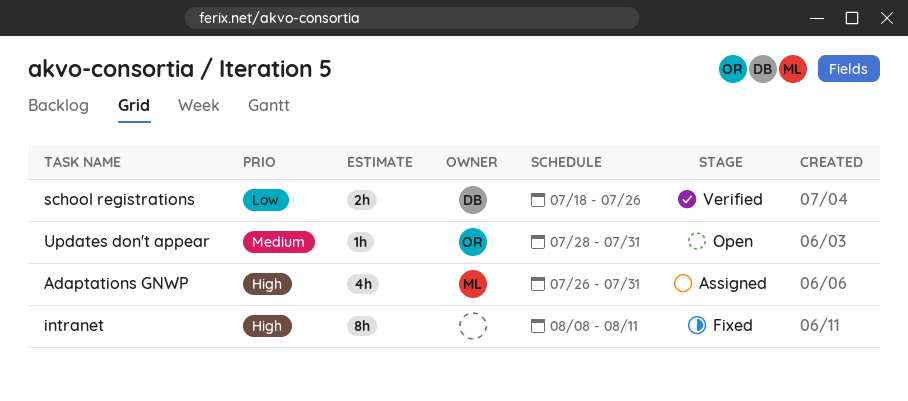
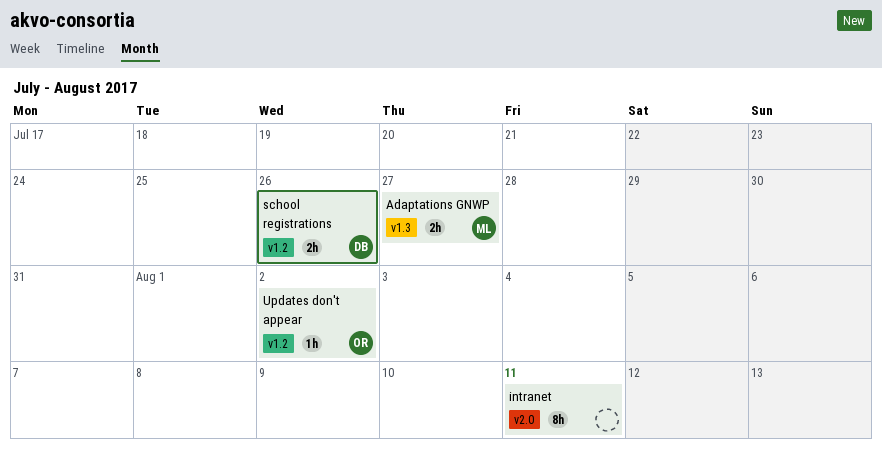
Adaptations GNWP, estimate: 4h -> 2h
Adaptations GNWP, due: Jul 31 -> Jul 27
Updates don't appear, due: Jul 31 -> Aug 2

